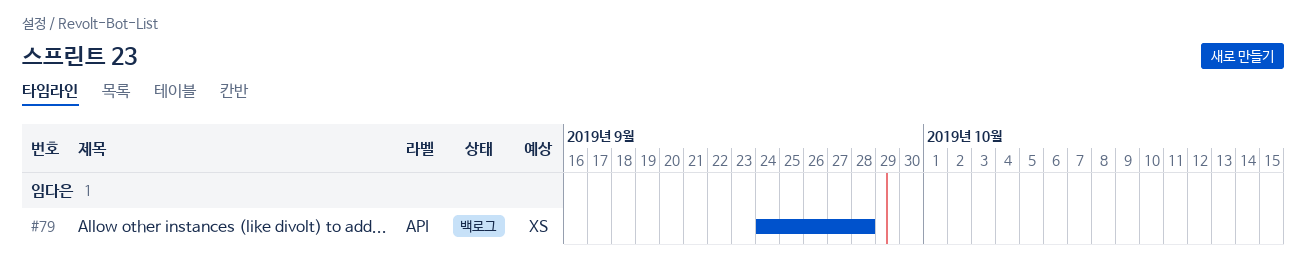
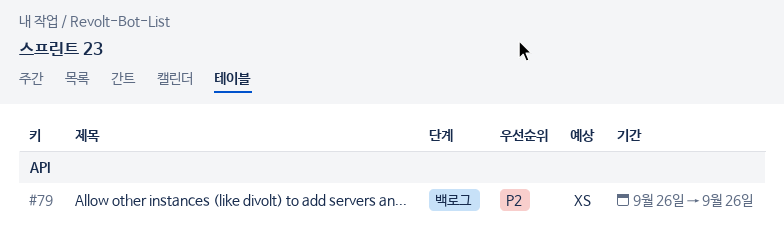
#79, start: Sep 24 -> Sep 26
#79, due: Sep 28 -> Sep 26

